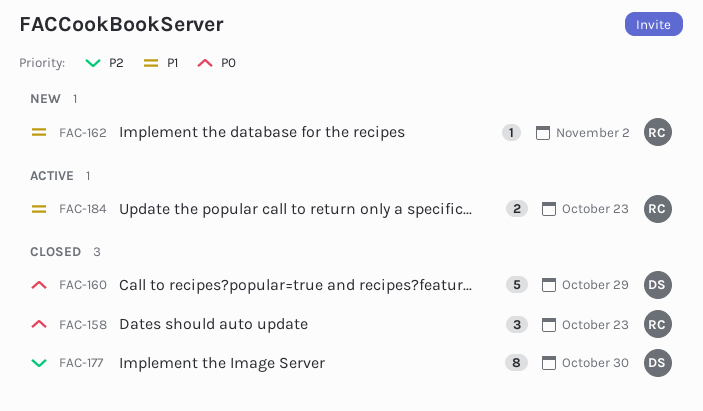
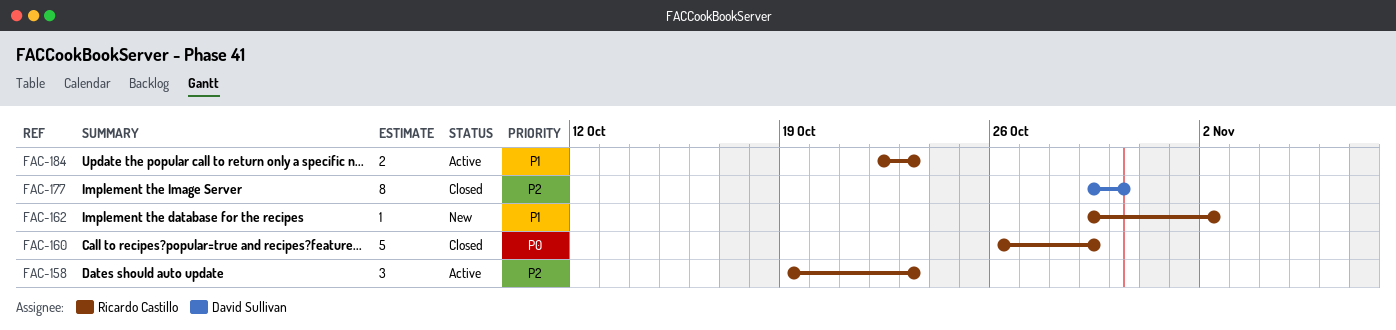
FAC-158, status: Closed -> Active
FAC-158, priority: P0 -> P2
FAC-160, owner: David Sullivan -> Ricardo Castillo

